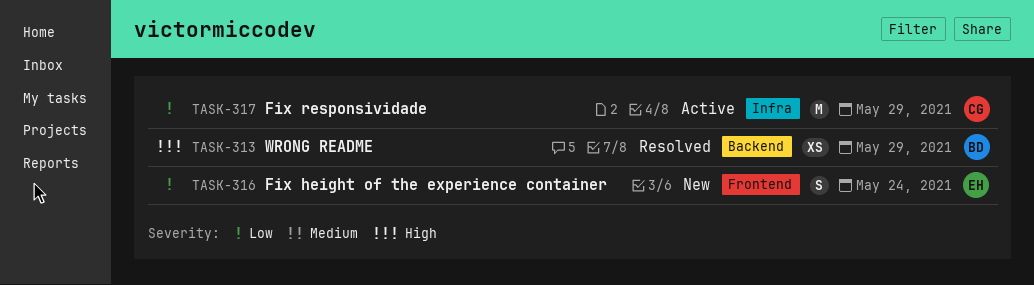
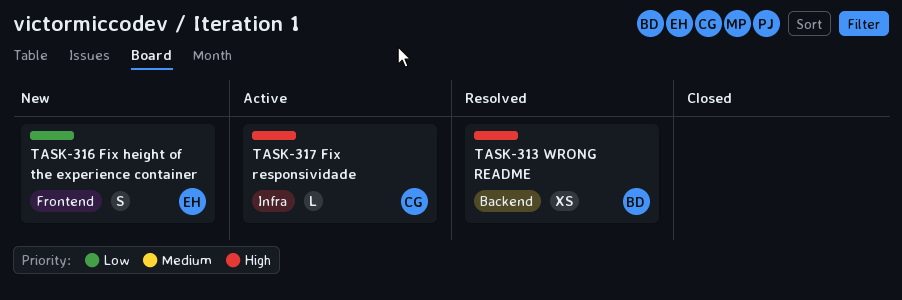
TASK-317, priority: Low -> High
TASK-317, estimate: M -> L

